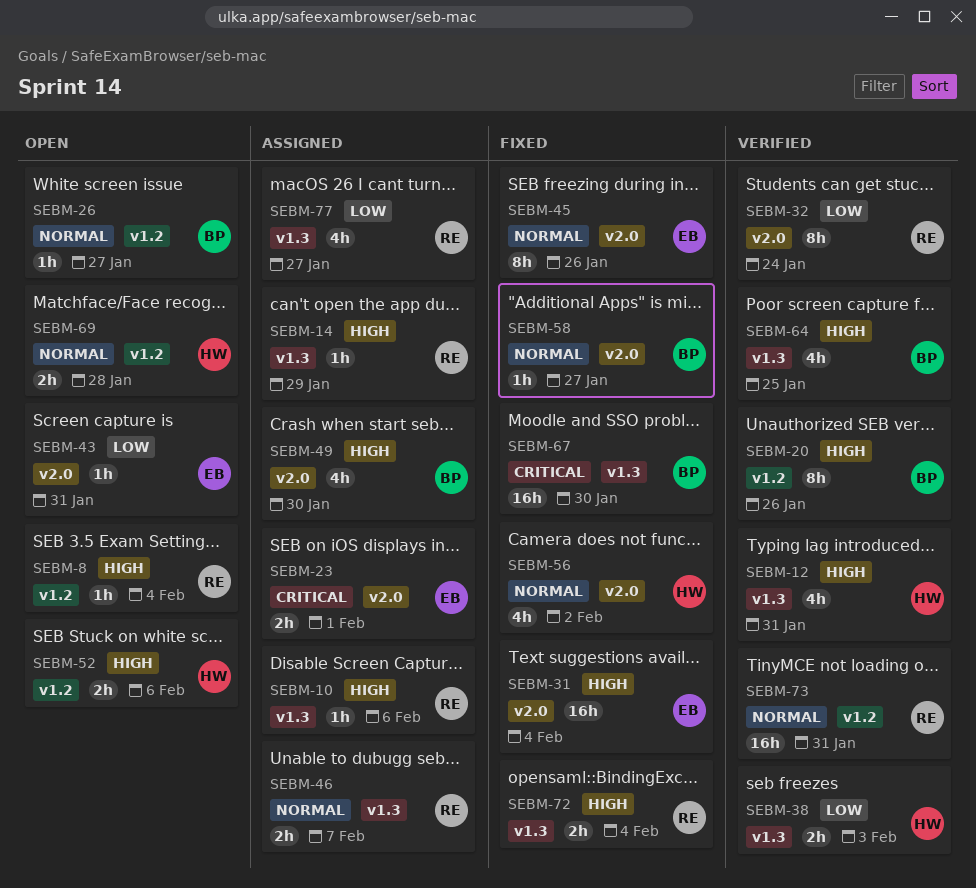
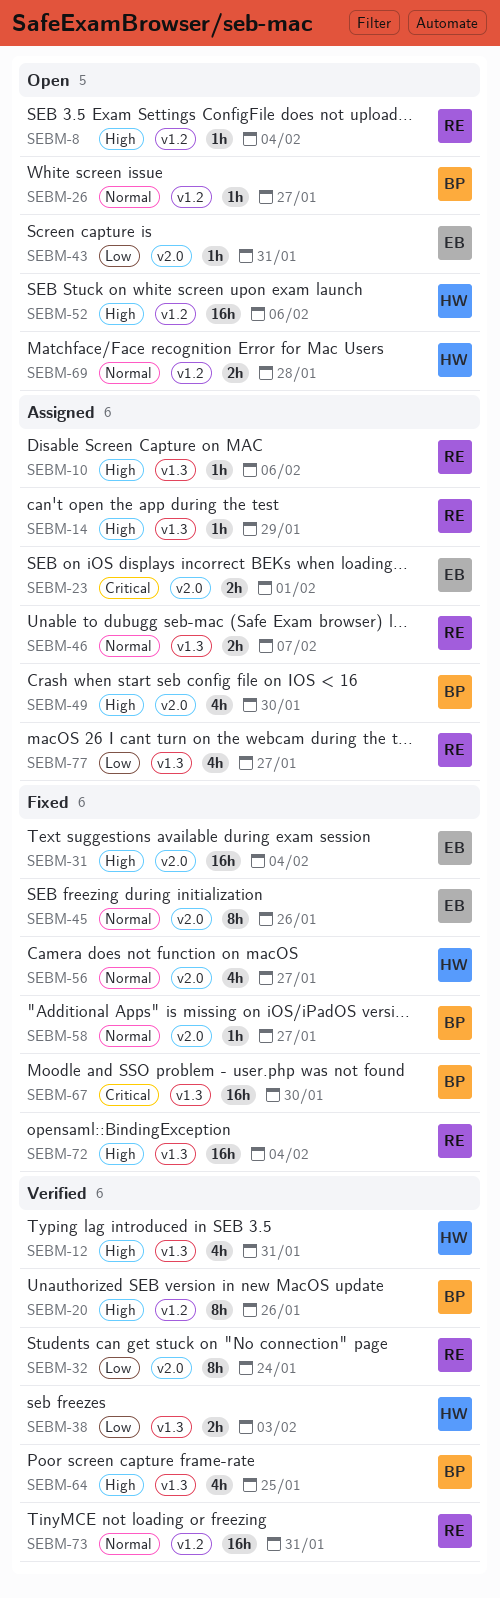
SEBM-52, estimate: 2h -> 16h
SEBM-56, due: Feb 2 -> Jan 27
SEBM-72, estimate: 2h -> 16h

